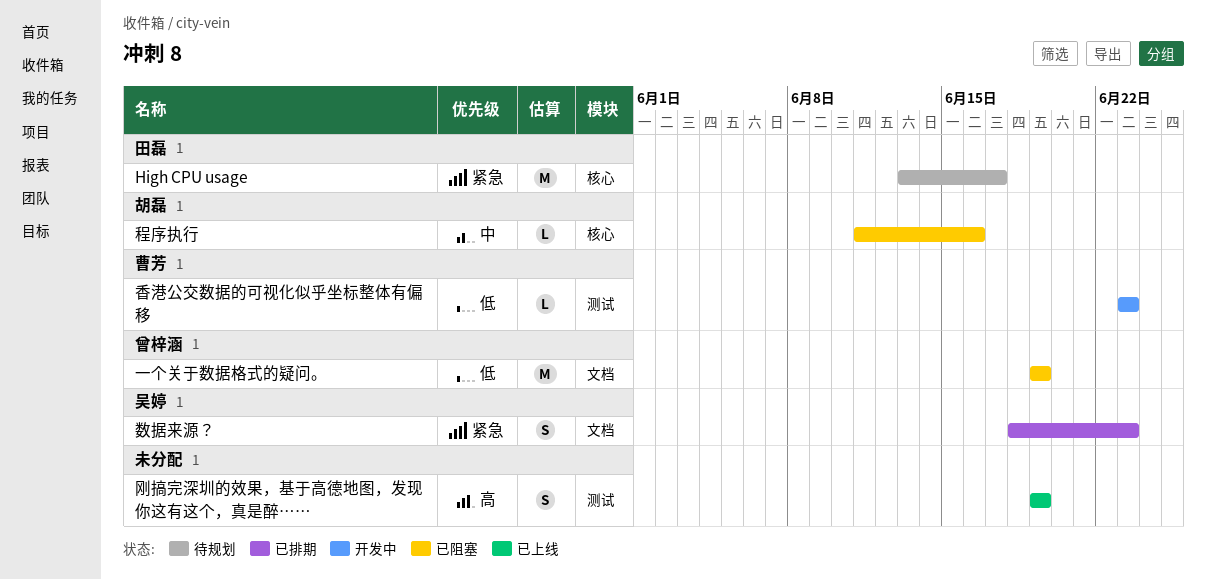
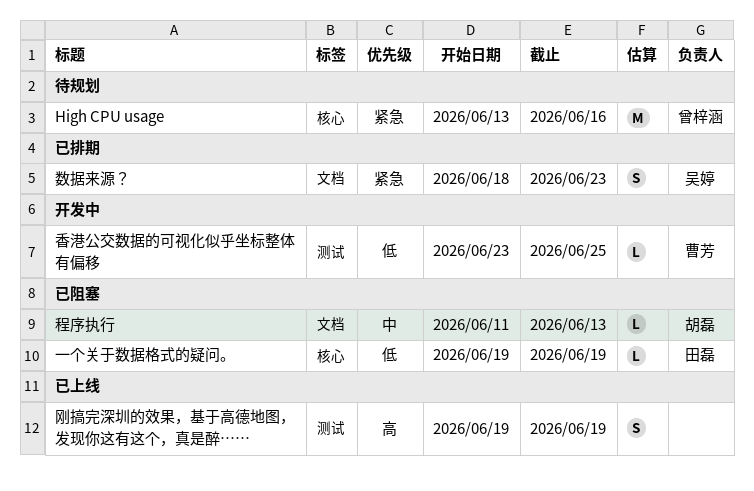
High CPU usage, owner: 田磊 -> 曾梓涵
High CPU usage, due: Jun 17 -> Jun 16
一个关于数据格式的疑问。, owner: 曾梓涵 -> 田磊
一个关于数据格式的疑问。, label: 文档 -> 核心
一个关于数据格式的疑问。, estimate: M -> L
程序执行, label: 核心 -> 文档
程序执行, due: Jun 16 -> Jun 13
香港公交数据的可视化似乎坐标整体有偏移, due: Jun 23 -> Jun 25

